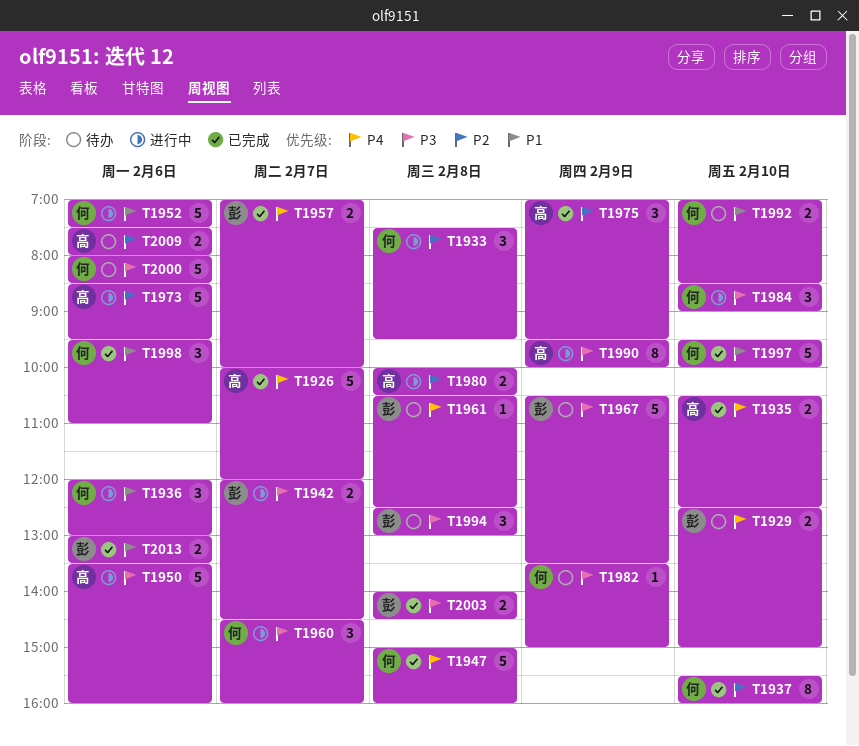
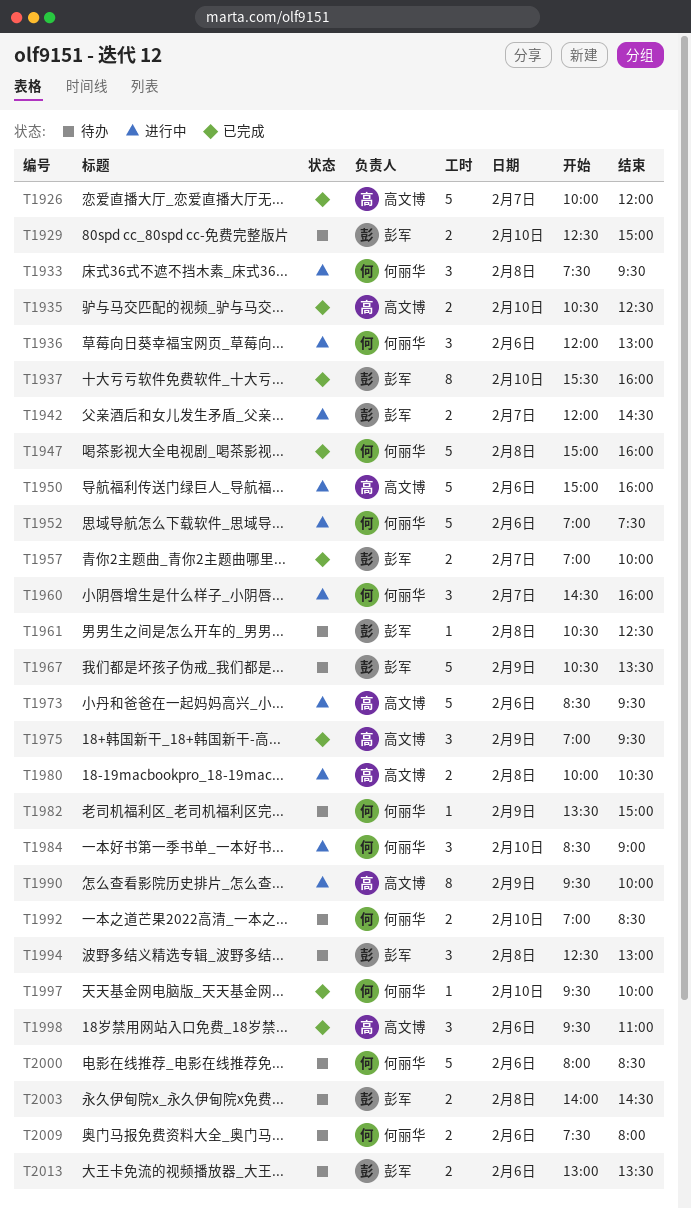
T1937, owner: 何丽华 -> 彭军
T1950, begins: 13:30 -> 15:00
T1997, estimate: 5 -> 1
T1998, owner: 何丽华 -> 高文博
T2003, status: 已完成 -> 待办
T2009, owner: 高文博 -> 何丽华
T2013, status: 已完成 -> 待办

